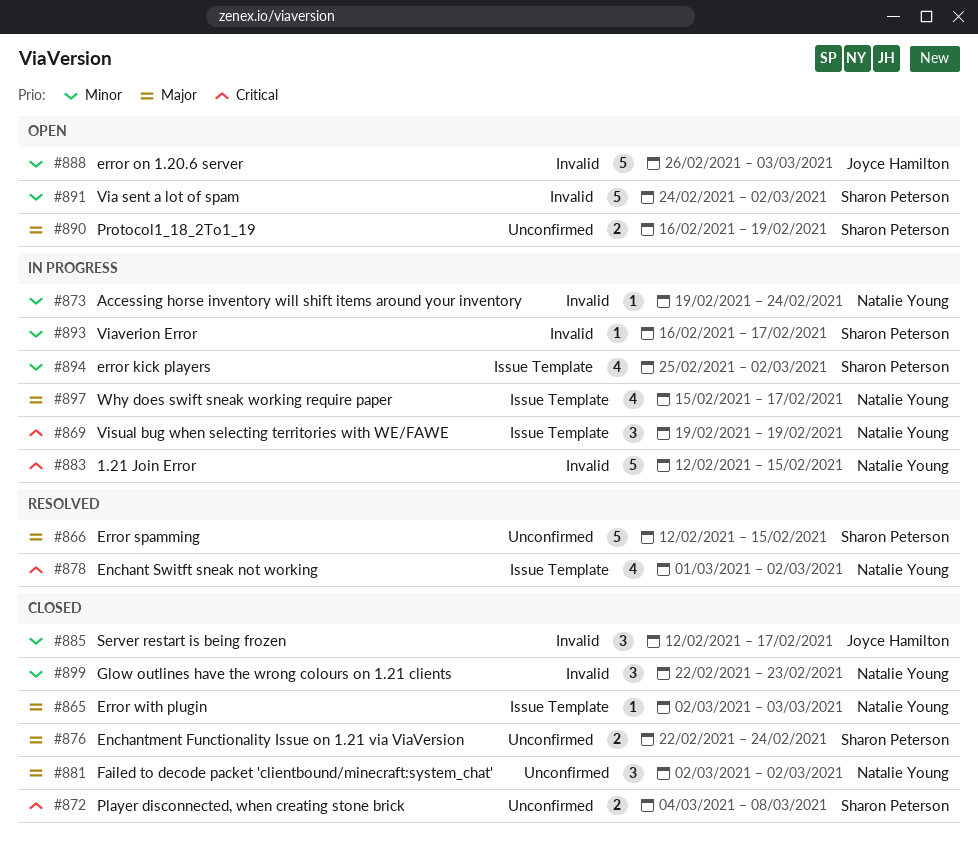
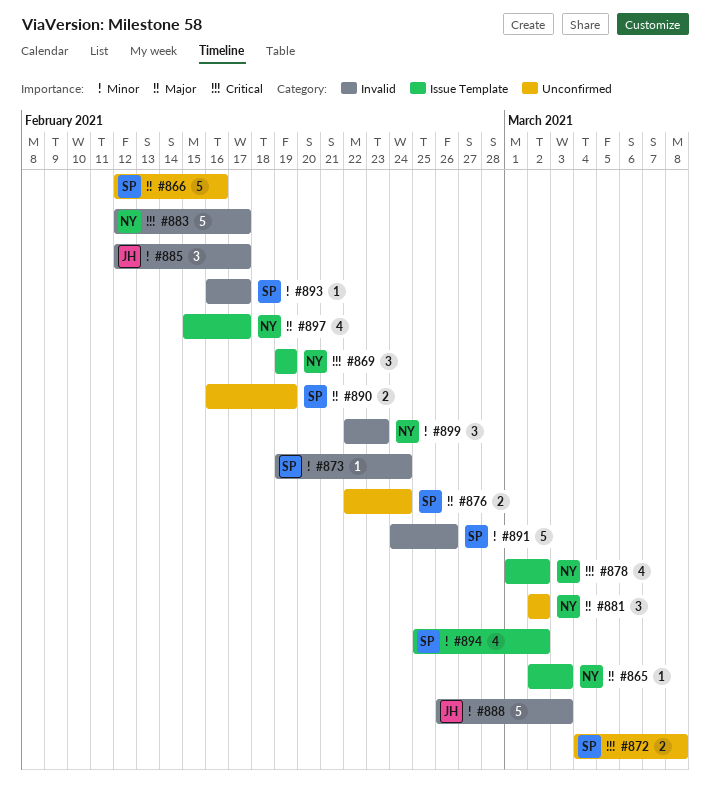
#866, due: Feb 15 -> Feb 16
#873, owner: Natalie Young -> Sharon Peterson
#883, due: Feb 15 -> Feb 17
#891, due: Mar 2 -> Feb 26

